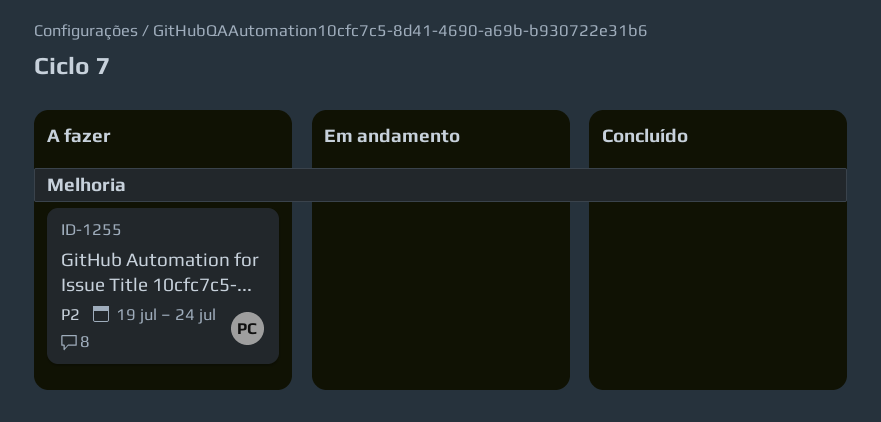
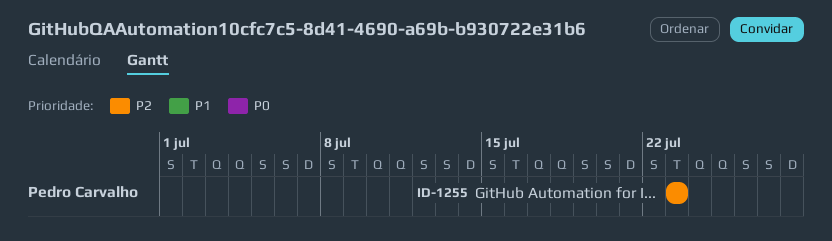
ID-1255, start: Jul 19 -> Jul 23
ID-1255, due: Jul 24 -> Jul 23

